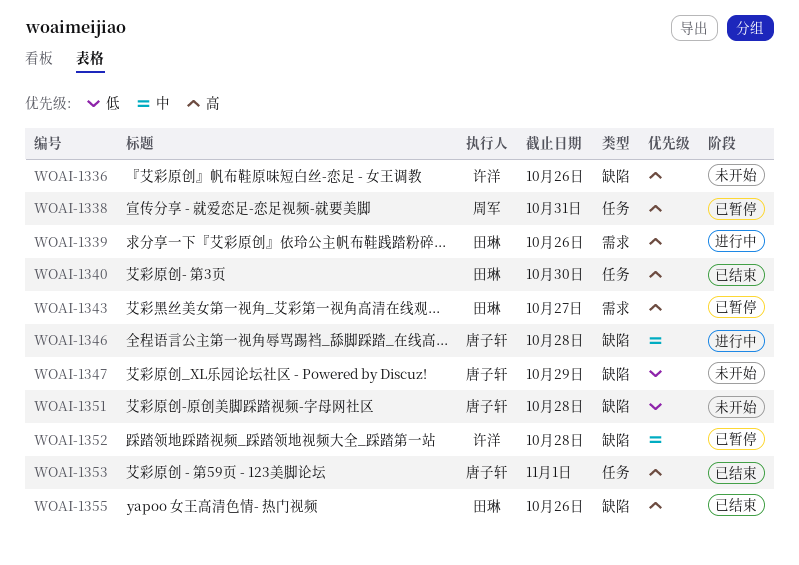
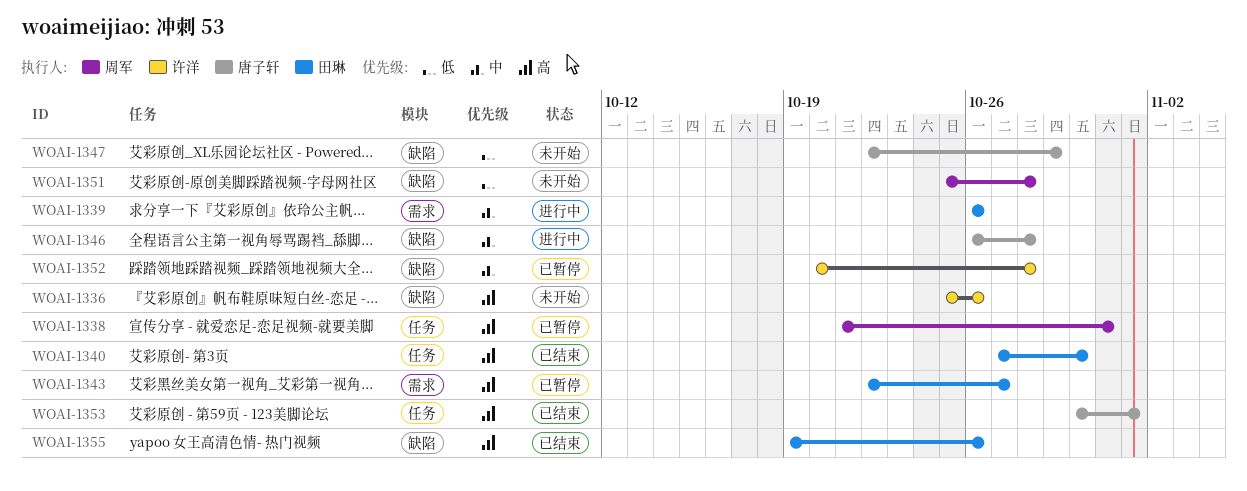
WOAI-1339, priority: 高 -> 中
WOAI-1351, owner: 唐子轩 -> 周军

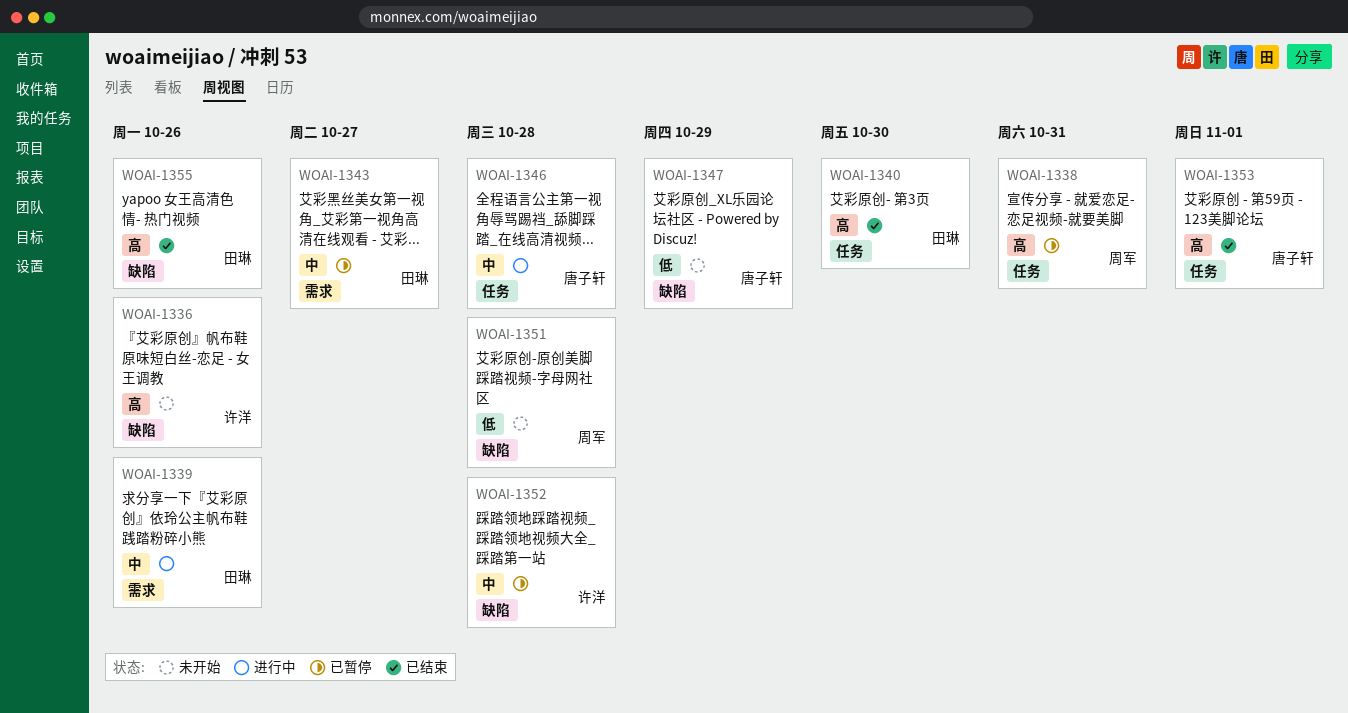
WOAI-1343, priority: 高 -> 中
WOAI-1346, label: 缺陷 -> 任务

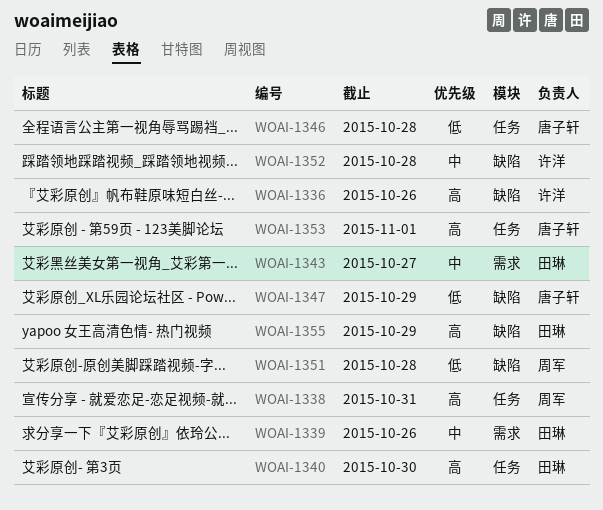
WOAI-1346, priority: 中 -> 低
WOAI-1355, due: Oct 26 -> Oct 29

